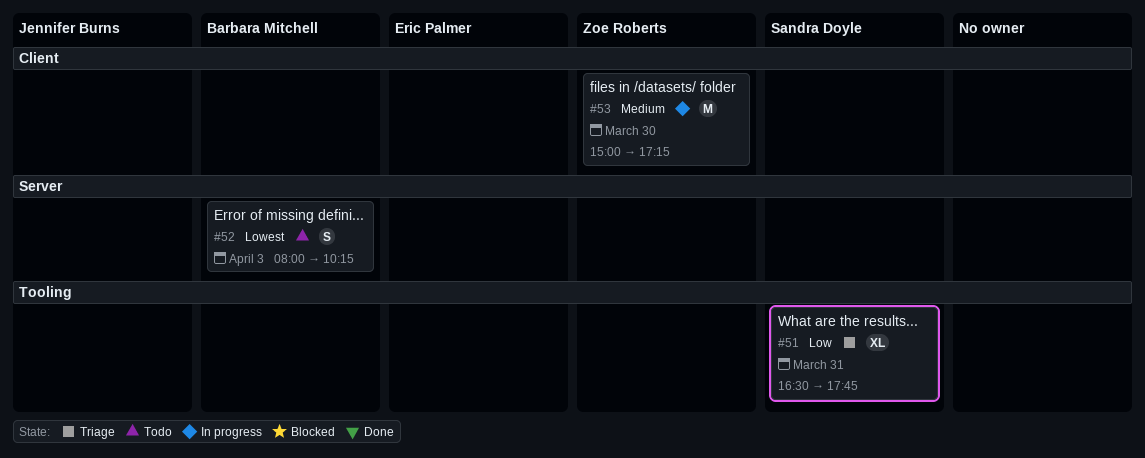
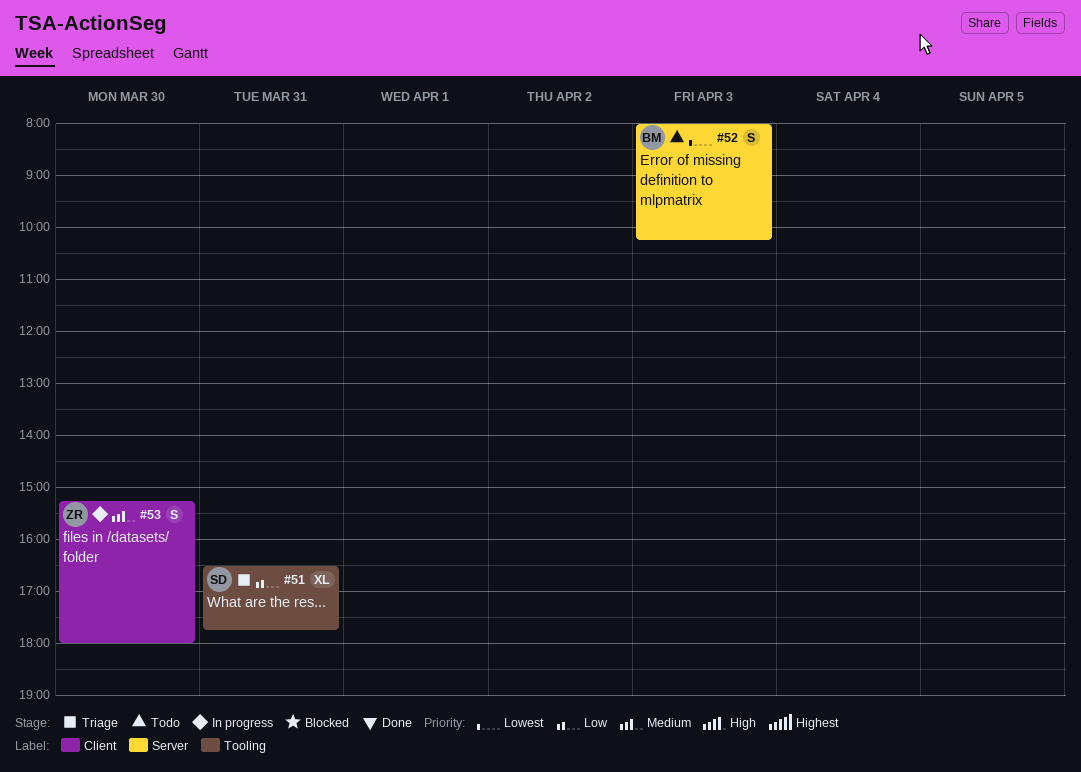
#53, estimate: M -> S
#53, begins: 15:00 -> 15:15
#53, ends: 17:15 -> 18:00

